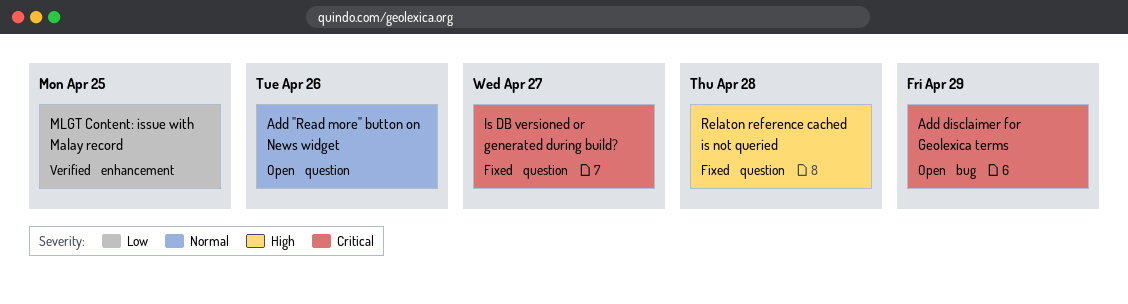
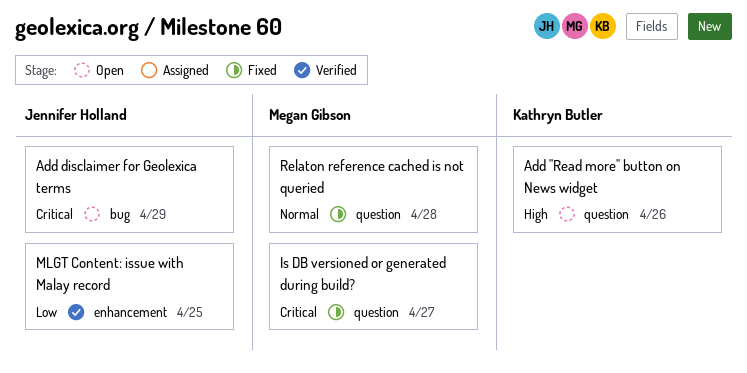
Add "Read more" button on News widget, priority: Normal -> High
Relaton reference cached is not queried, priority: High -> Normal

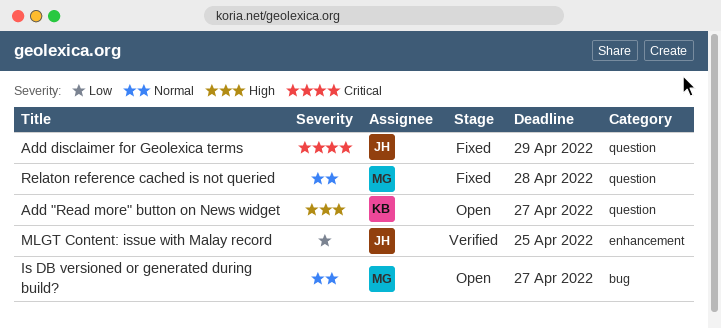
Add "Read more" button on News widget, due: Apr 26 -> Apr 27
Add disclaimer for Geolexica terms, status: Open -> Fixed
Add disclaimer for Geolexica terms, label: bug -> question
Is DB versioned or generated during build?, status: Fixed -> Open
Is DB versioned or generated during build?, priority: Critical -> Normal
Is DB versioned or generated during build?, label: question -> bug

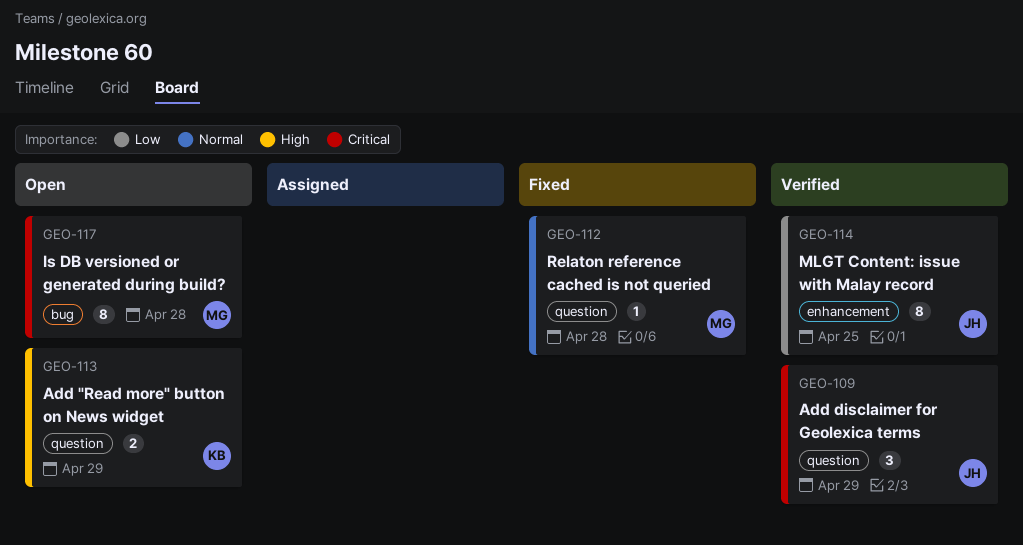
Add "Read more" button on News widget, due: Apr 27 -> Apr 29
Add disclaimer for Geolexica terms, status: Fixed -> Verified
Is DB versioned or generated during build?, priority: Normal -> Critical
Is DB versioned or generated during build?, due: Apr 27 -> Apr 28

